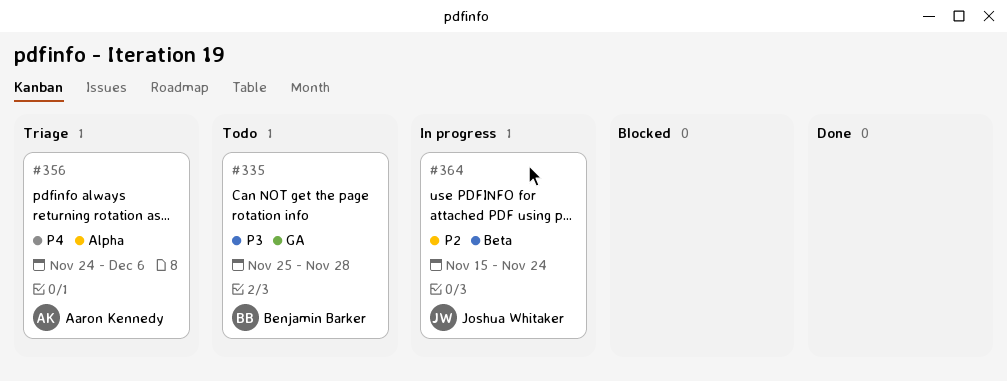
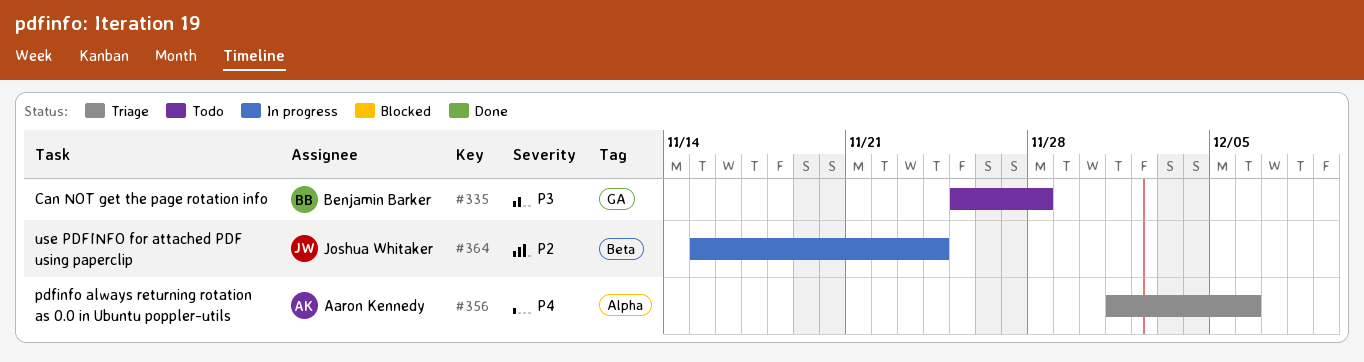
#356, start: Nov 24 -> Dec 1

